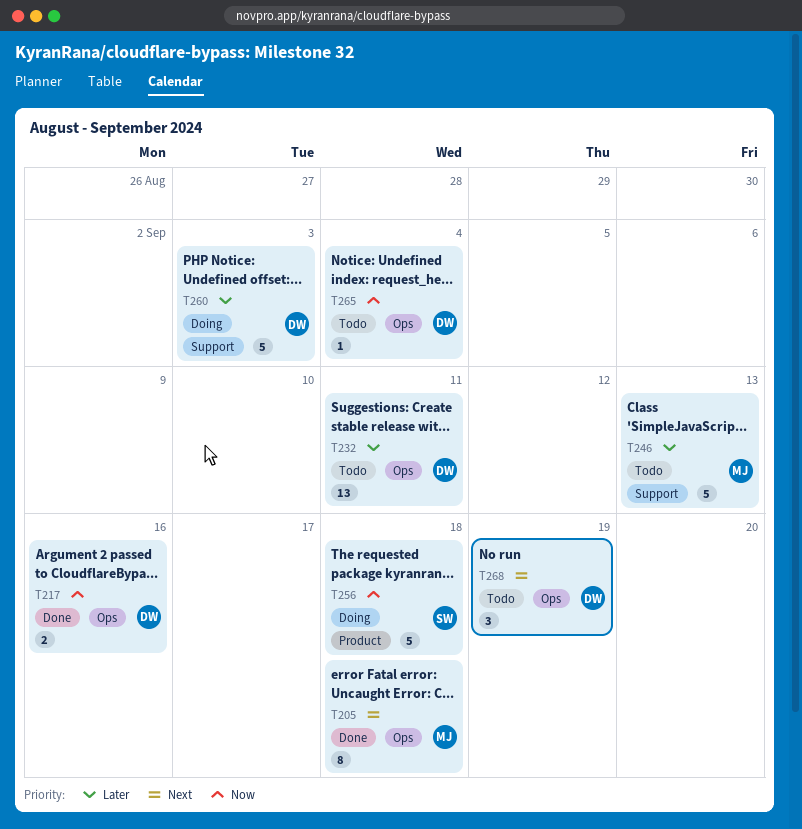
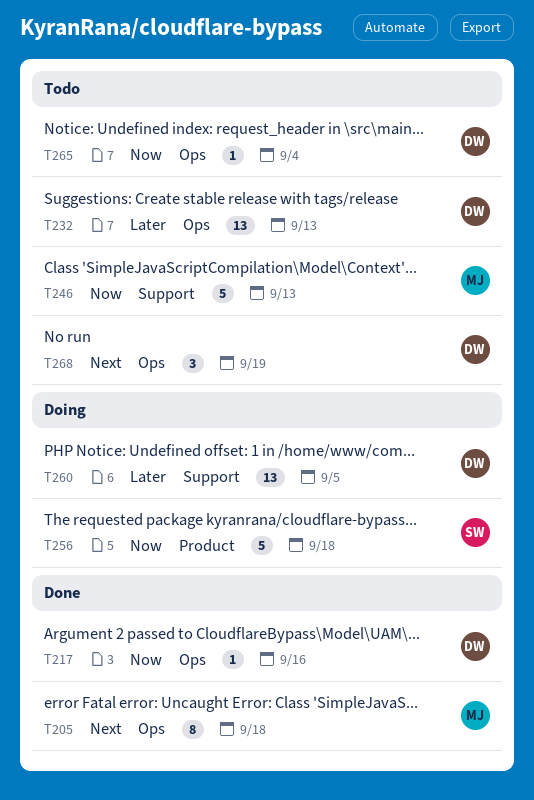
T217, estimate: 2 -> 1
T232, due: Sep 11 -> Sep 13
T246, priority: Later -> Now
T260, estimate: 5 -> 13
T260, due: Sep 3 -> Sep 5

